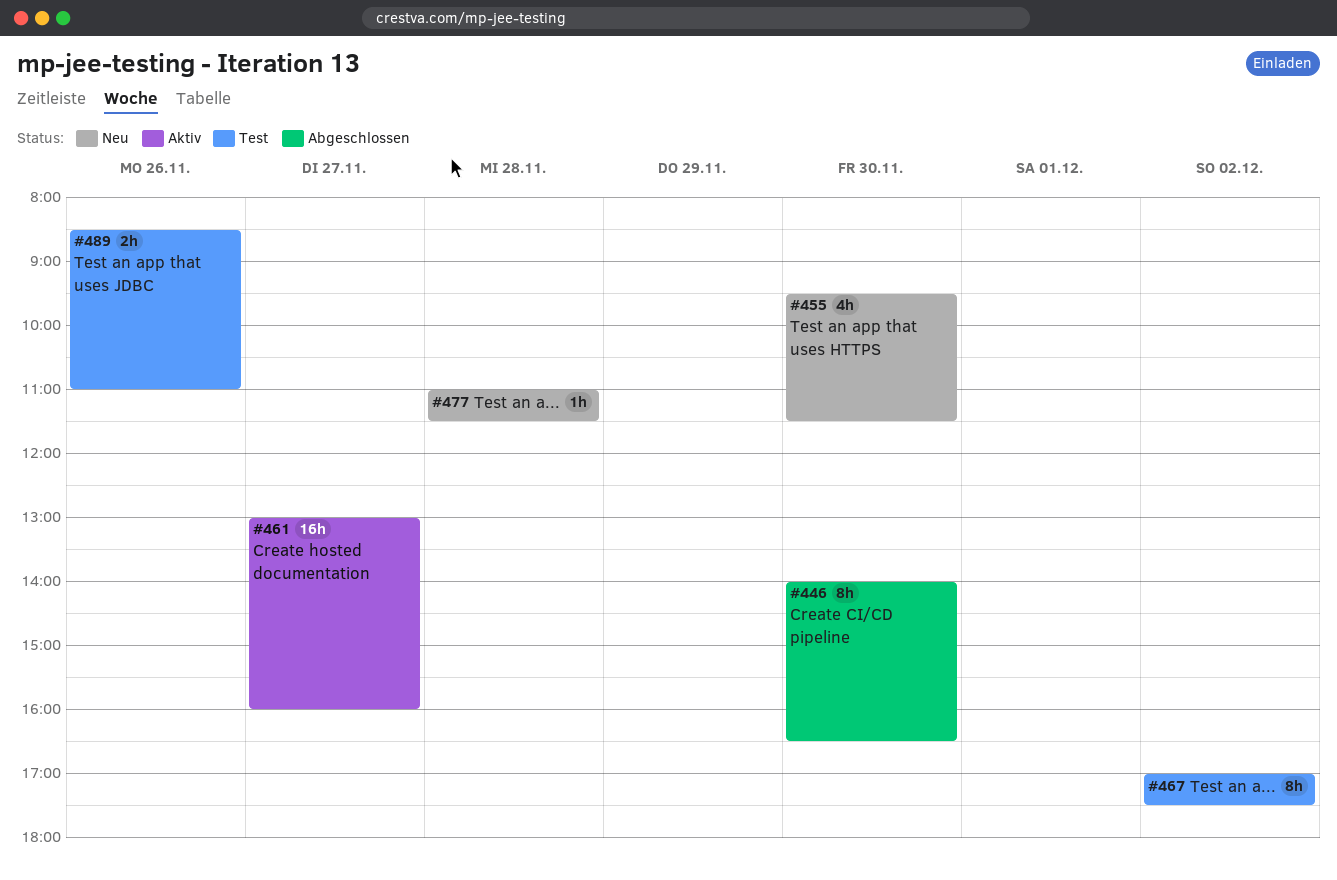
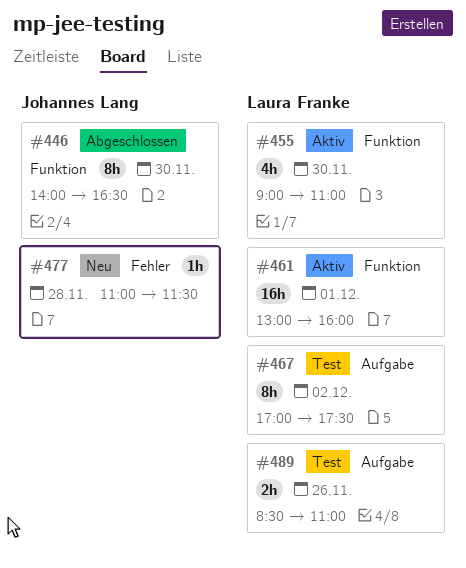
#455, status: Neu -> Aktiv
#455, begins: 09:30 -> 09:00
#455, ends: 11:30 -> 11:00
#461, day: Nov 27 -> Dec 1

